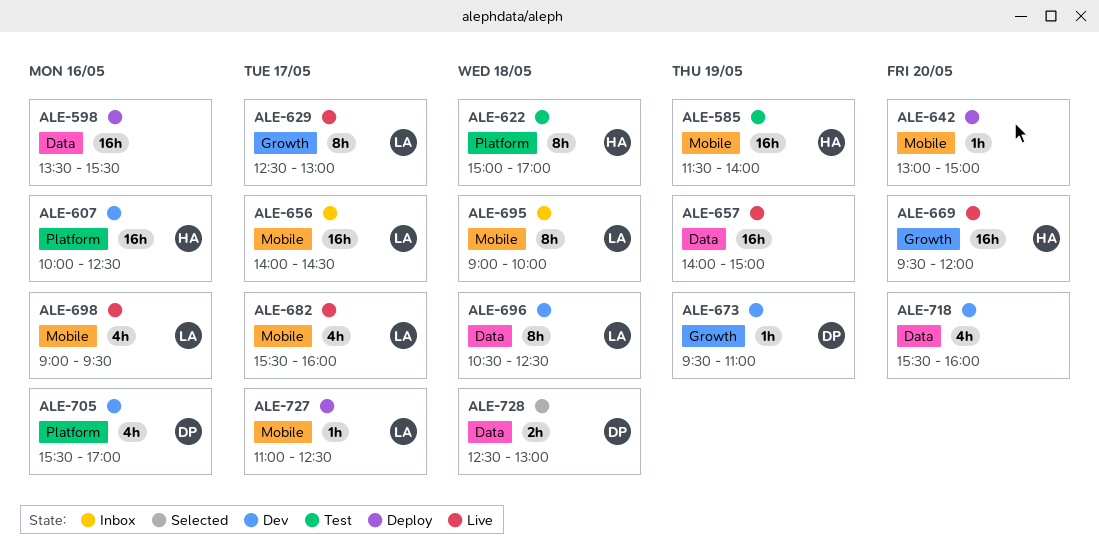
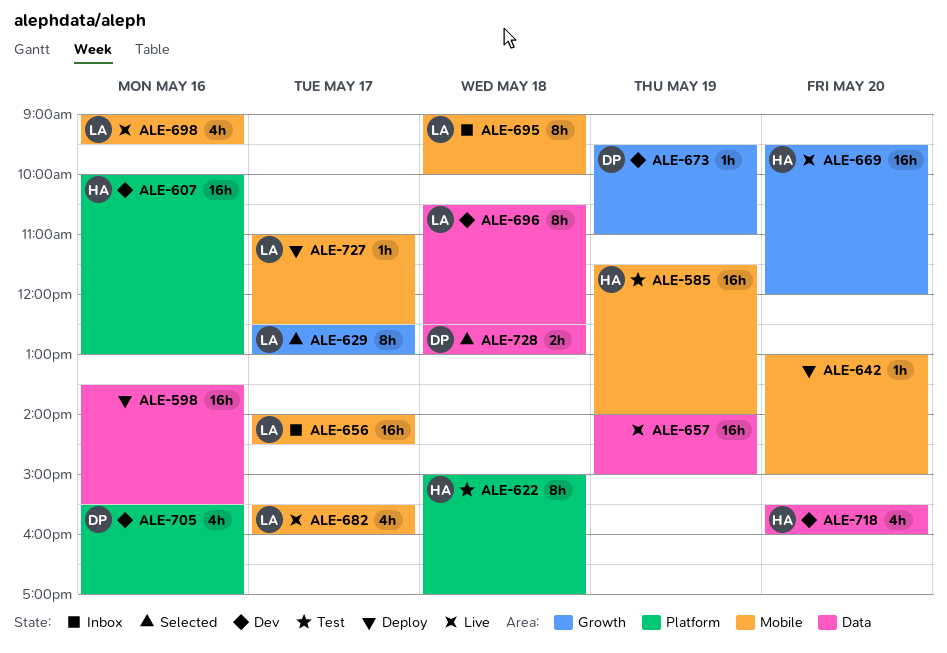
ALE-607, ends: 12:30 -> 13:00
ALE-629, status: Live -> Selected
ALE-718, owner: none -> HA

